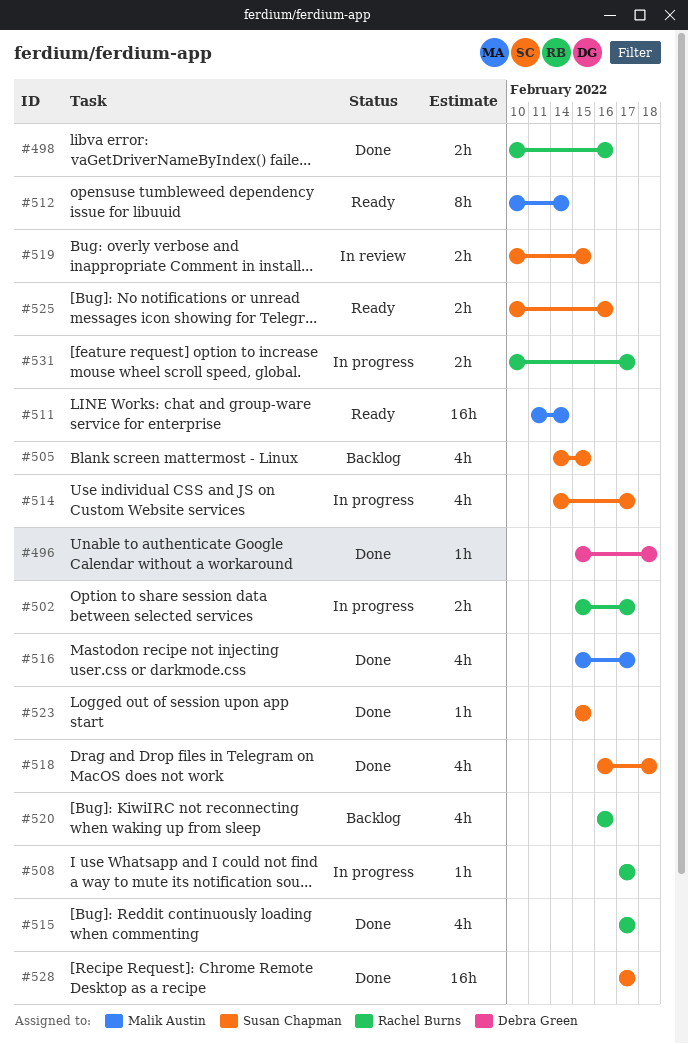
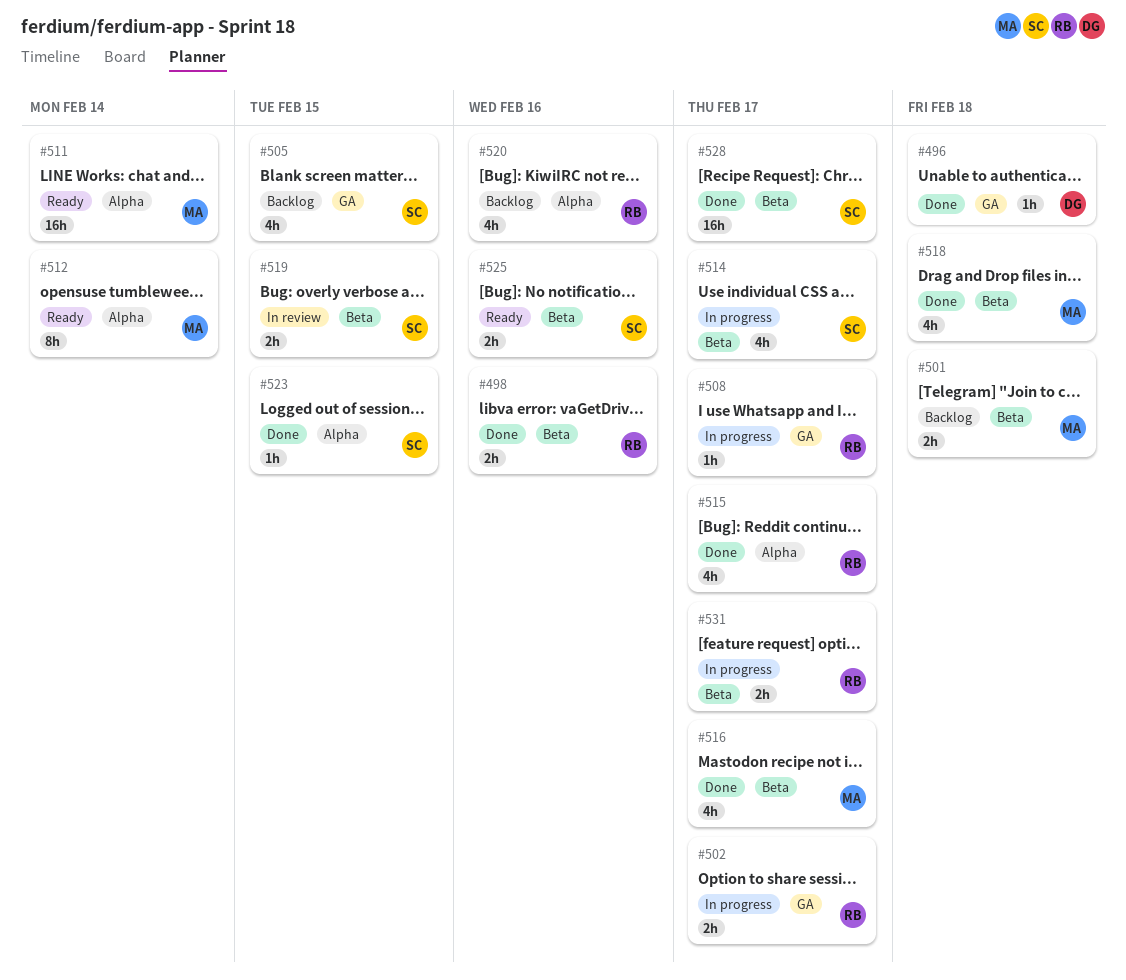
#501: none -> present
#518, owner: Susan Chapman -> Malik Austin

